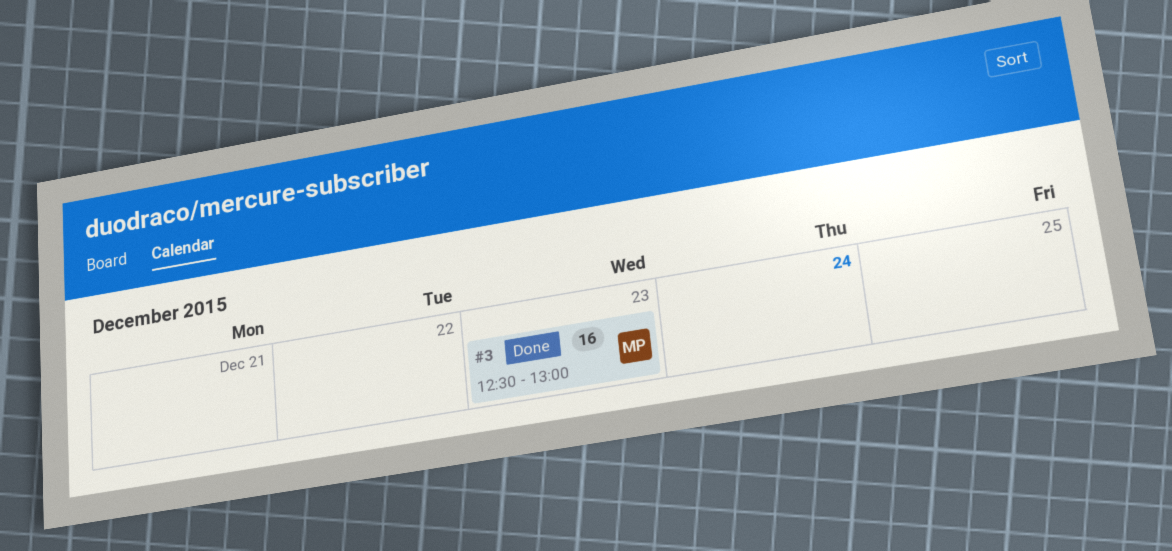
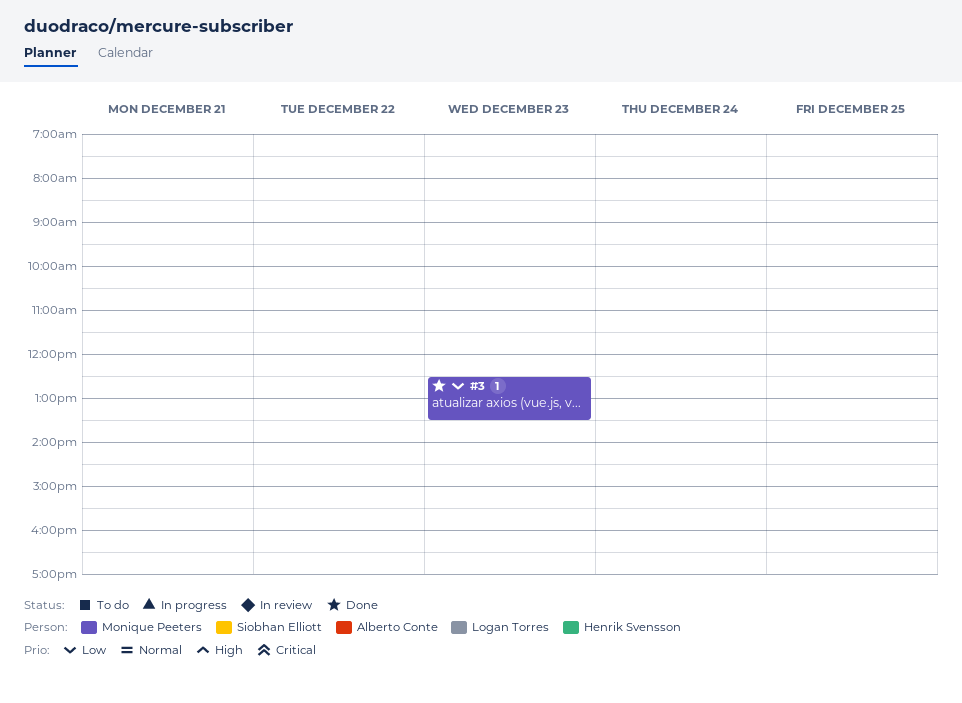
#3, estimate: 16 -> 1
#3, ends: 13:00 -> 13:30

